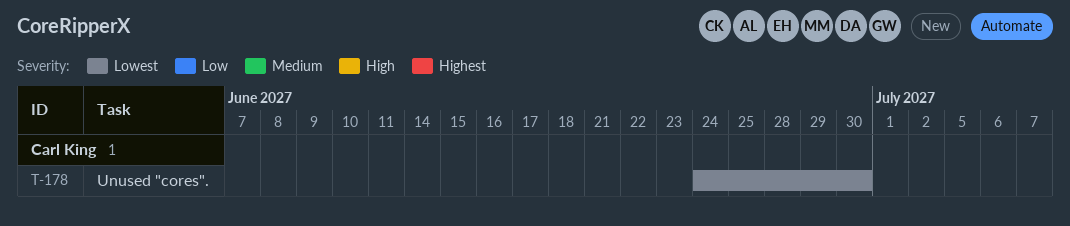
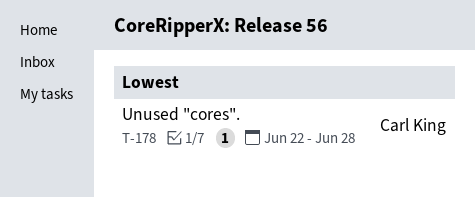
T-178, start: Jun 24 -> Jun 22
T-178, due: Jun 30 -> Jun 28

